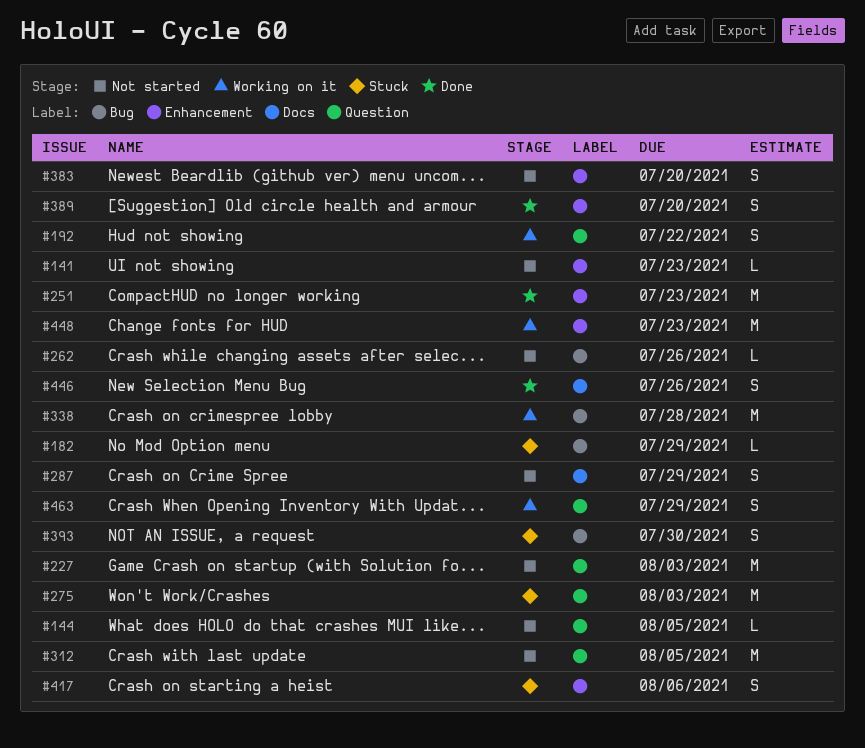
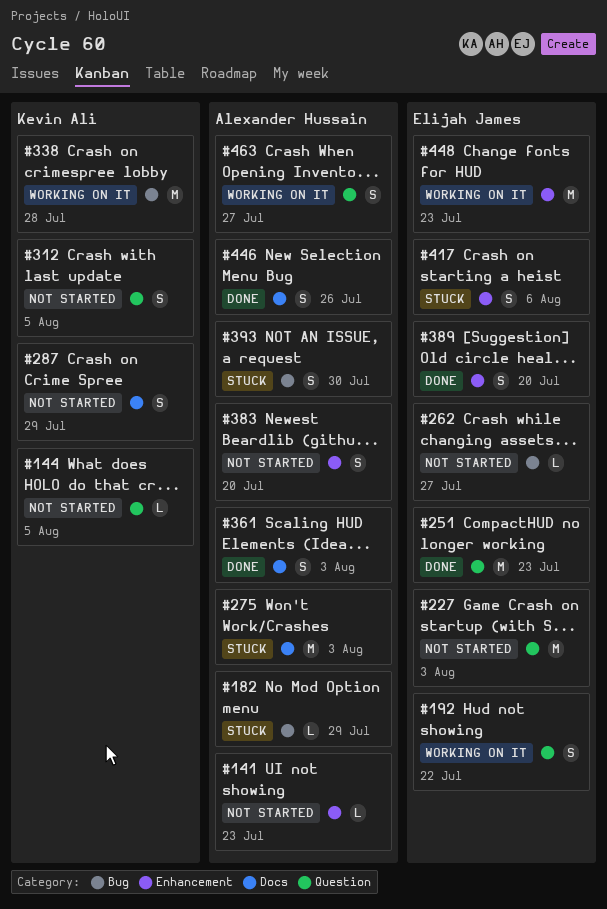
#251, label: Enhancement -> Question
#262, due: Jul 26 -> Jul 27
#275, label: Question -> Docs
#312, estimate: M -> S
#361: none -> present
#463, due: Jul 29 -> Jul 27

